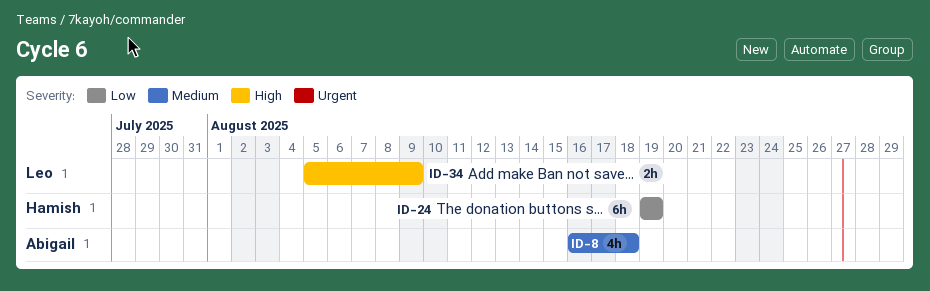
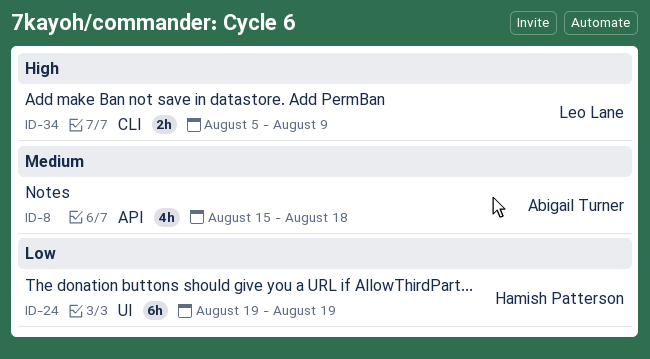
ID-8, start: Aug 16 -> Aug 15

